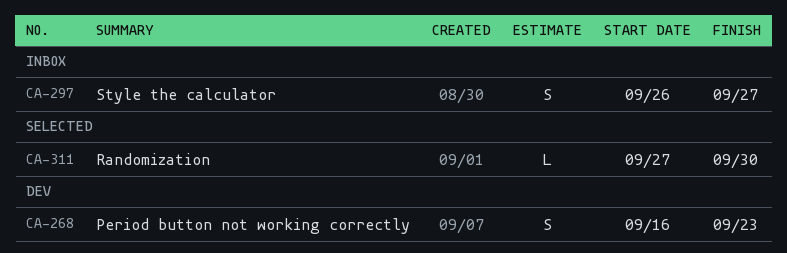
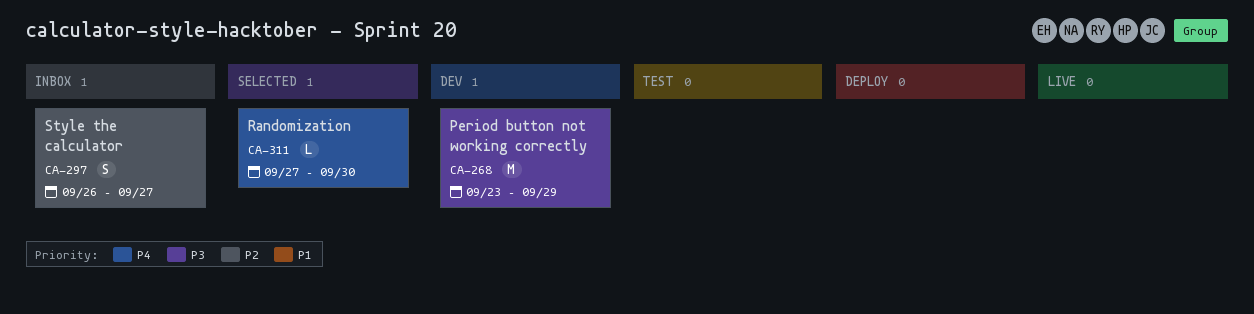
CA-268, estimate: S -> M
CA-268, start: Sep 16 -> Sep 23
CA-268, due: Sep 23 -> Sep 29

